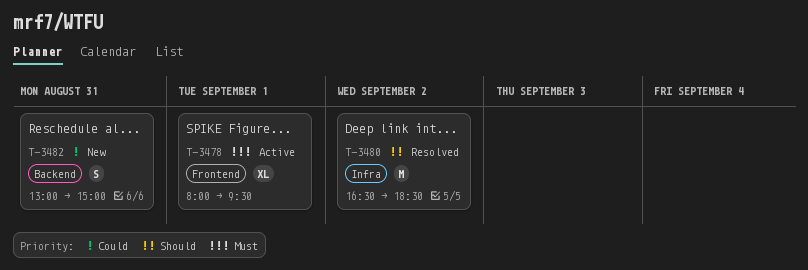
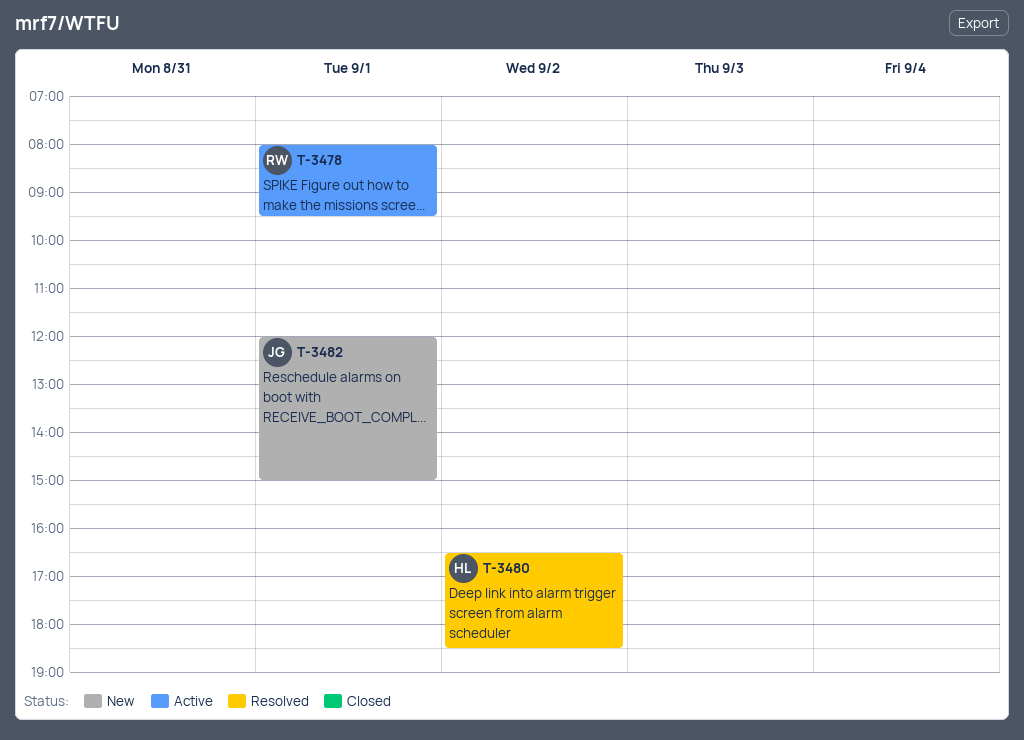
T-3482, day: Aug 31 -> Sep 1
T-3482, begins: 13:00 -> 12:00

